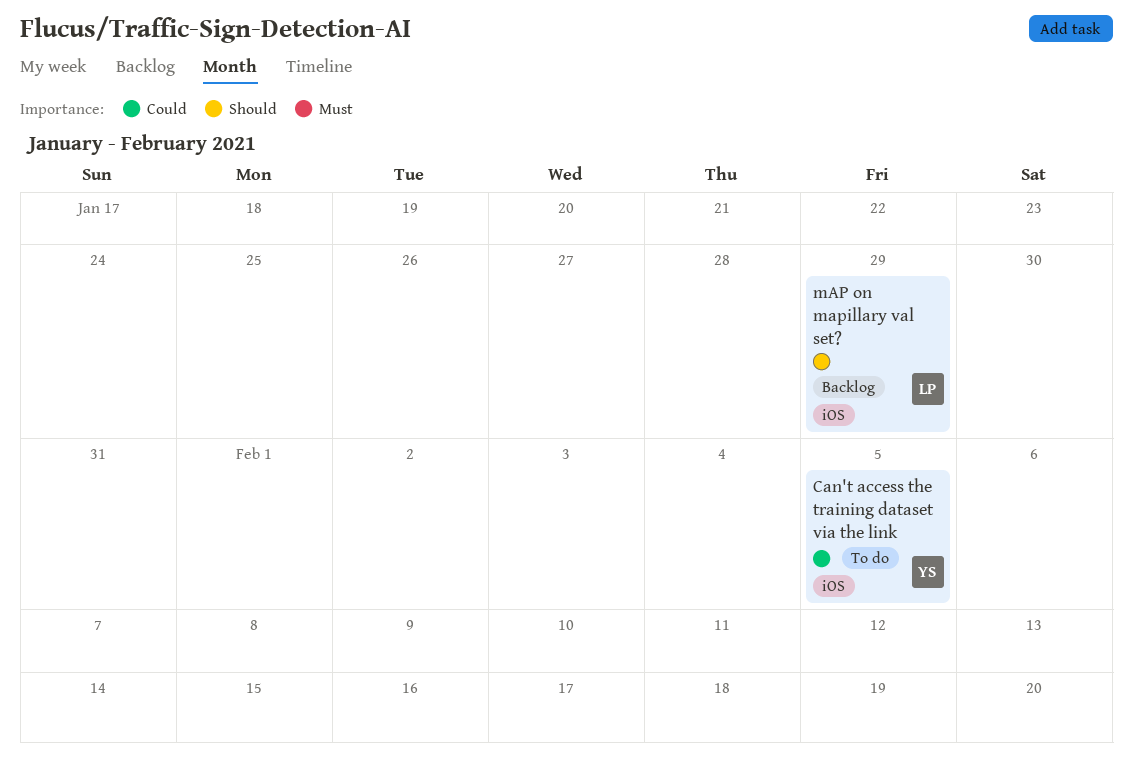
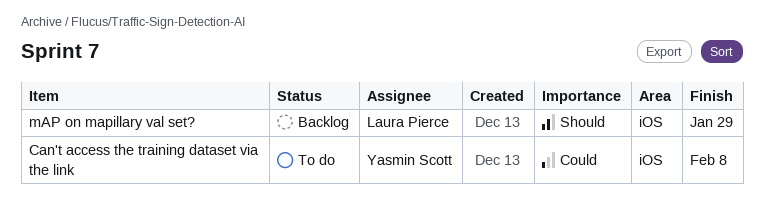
Can't access the training dataset via the link, due: Feb 5 -> Feb 8

